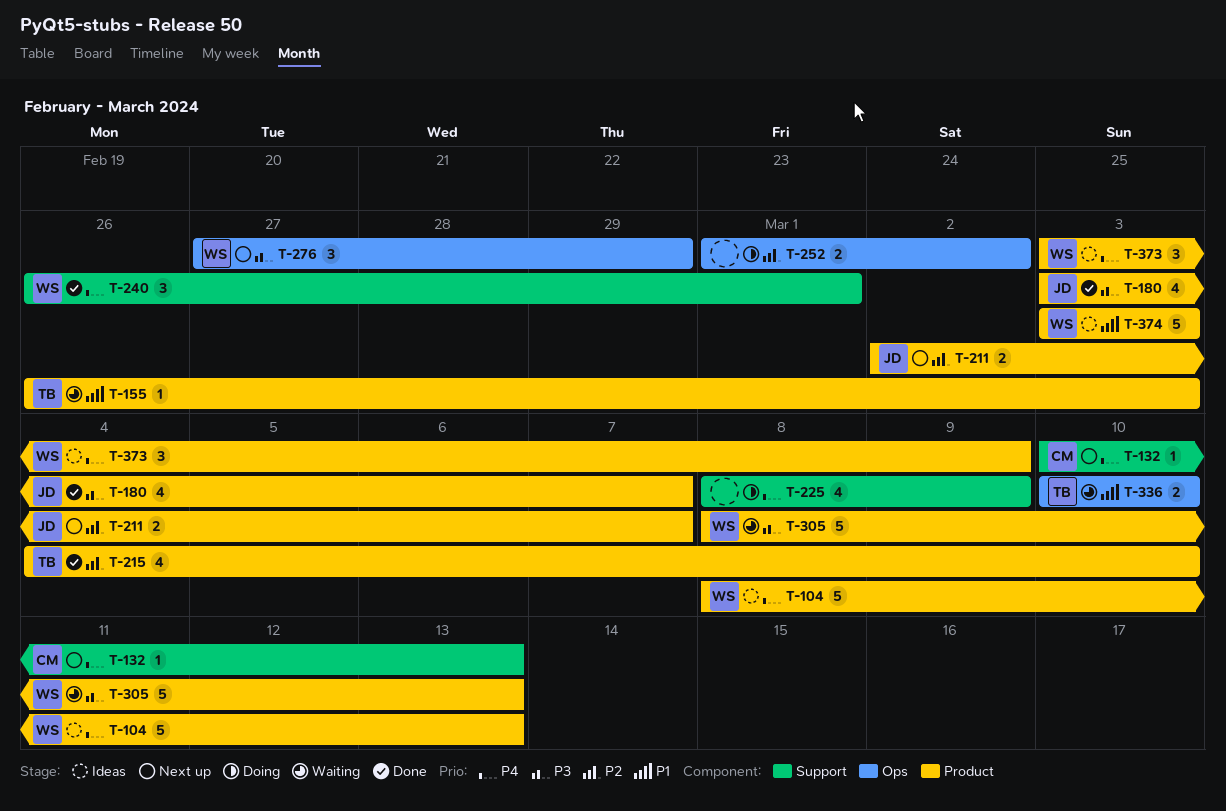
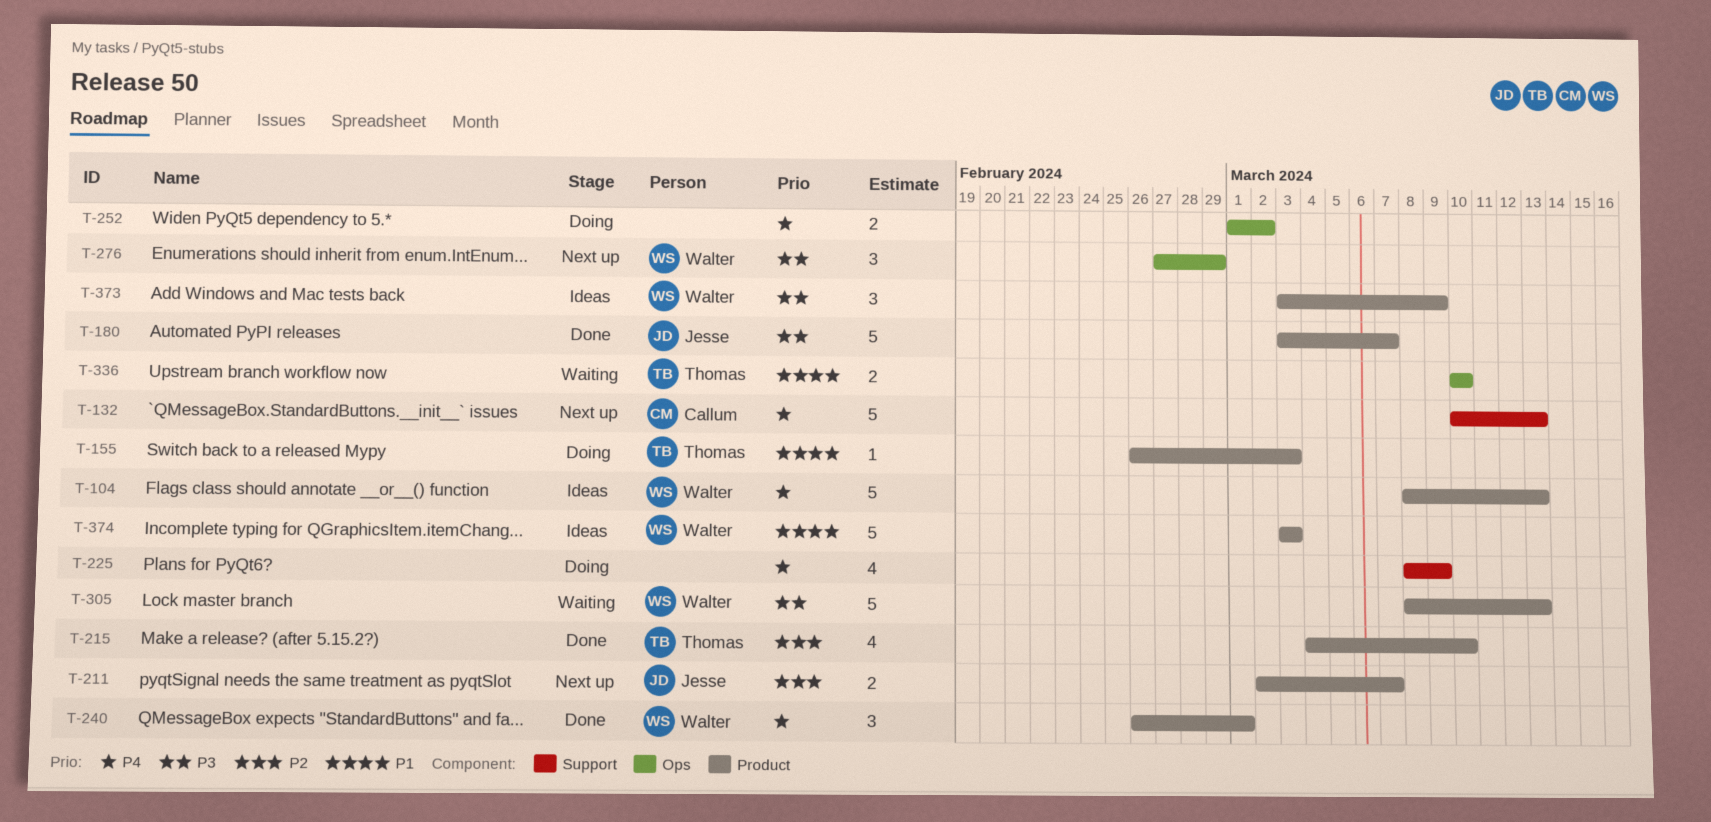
T-132, estimate: 1 -> 5
T-155, status: Waiting -> Doing
T-180, estimate: 4 -> 5
T-240, label: Support -> Product
T-252, priority: P2 -> P4
T-373, priority: P4 -> P3

